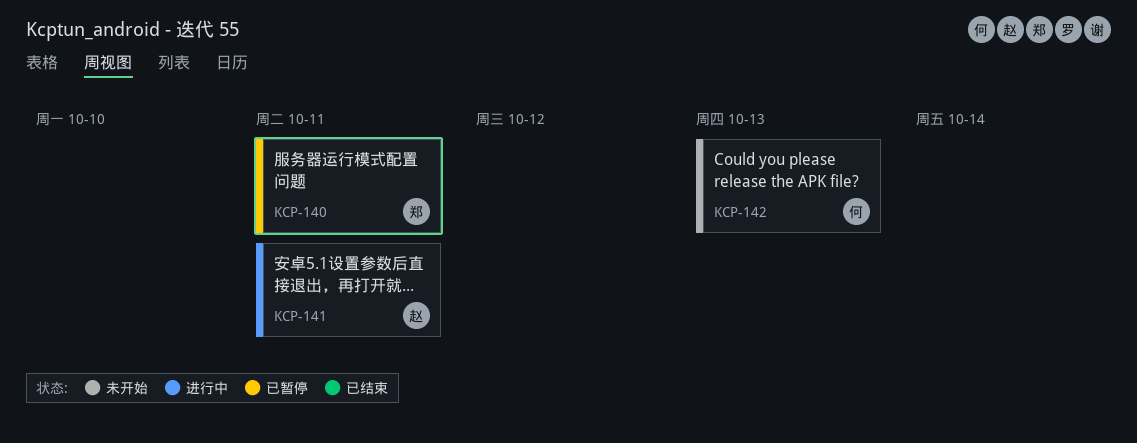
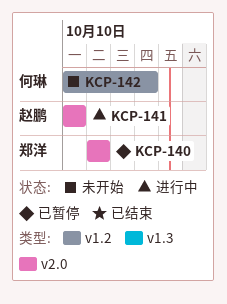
KCP-141, due: Oct 11 -> Oct 10

